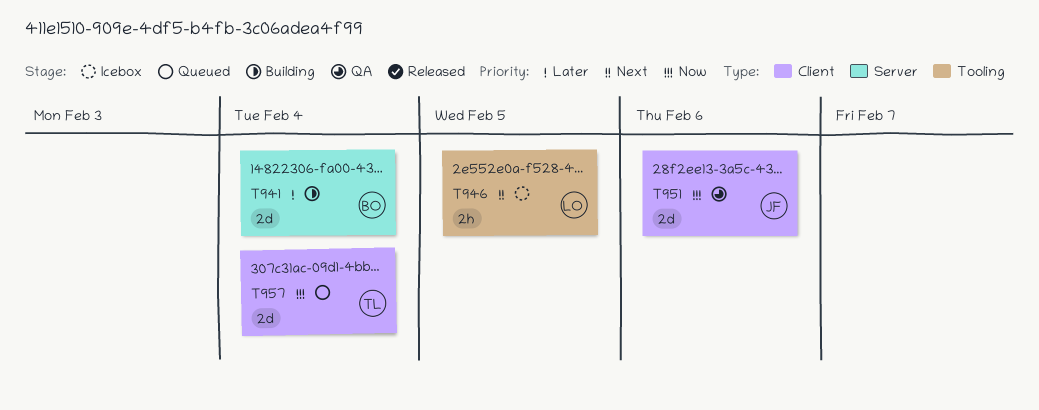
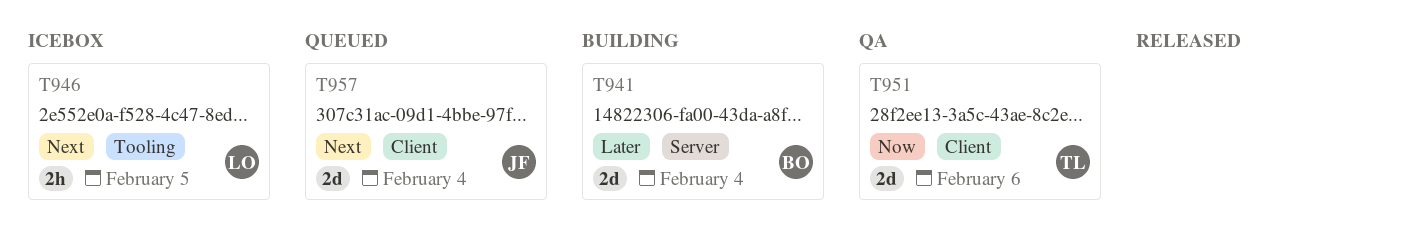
T951, owner: JF -> TL
T957, owner: TL -> JF
T957, priority: Now -> Next

